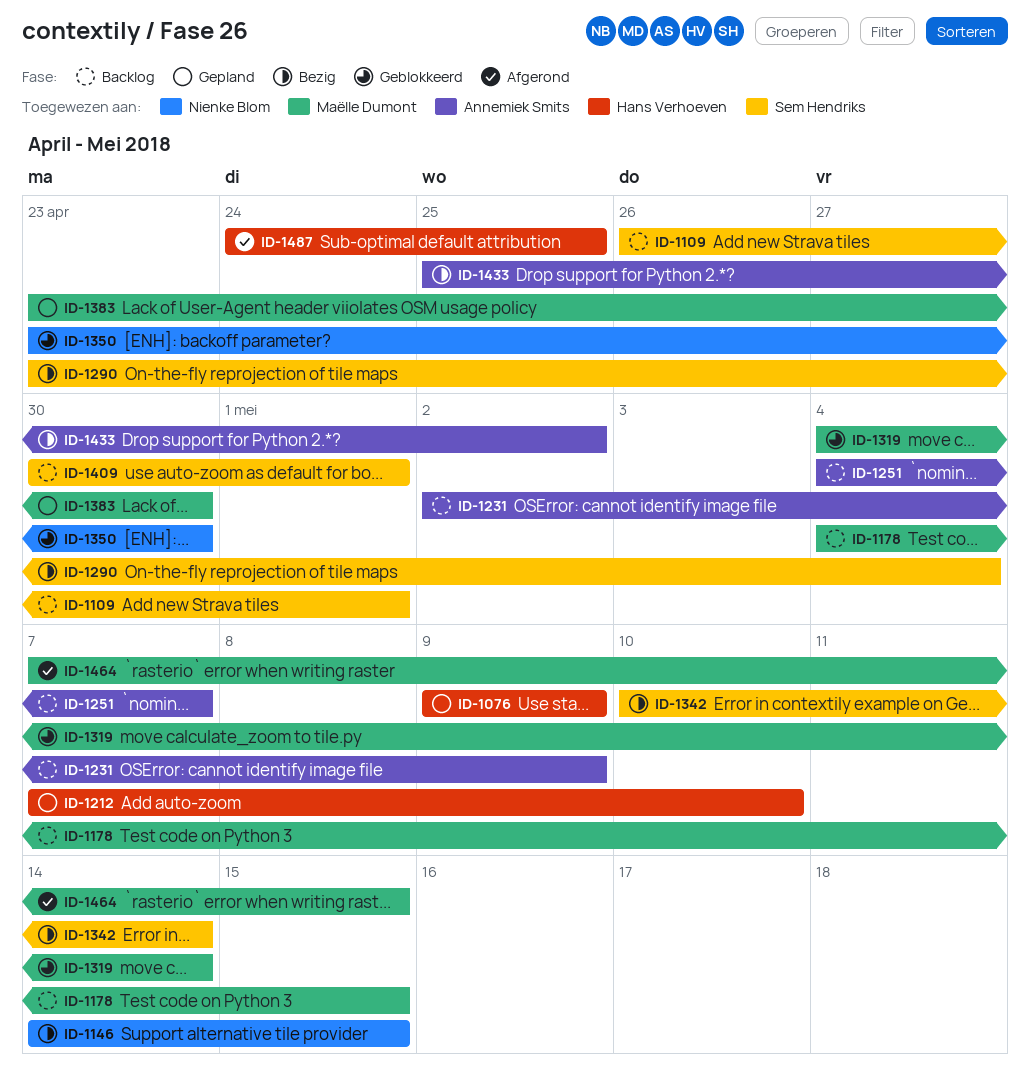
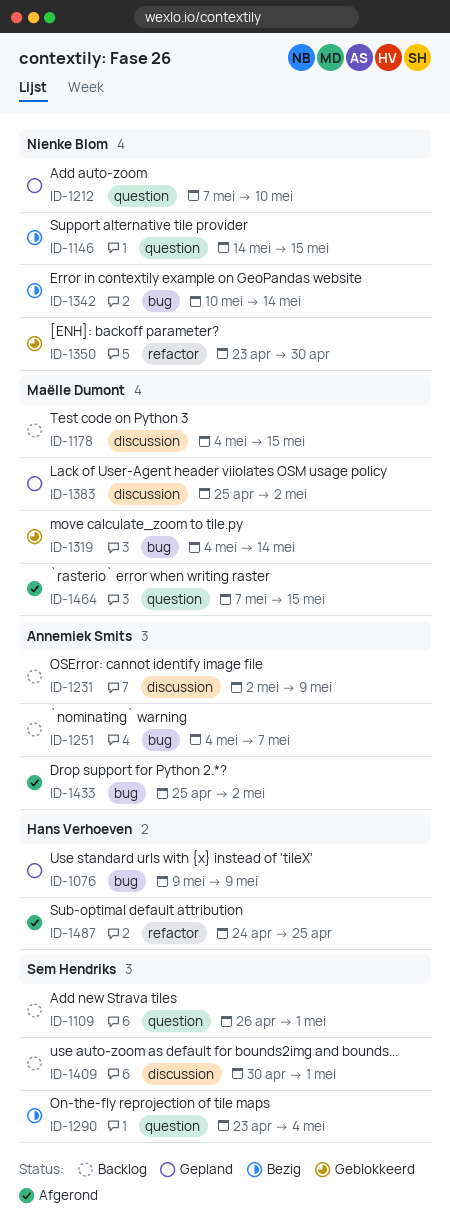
ID-1212, owner: Hans Verhoeven -> Nienke Blom
ID-1342, owner: Sem Hendriks -> Nienke Blom
ID-1383, start: Apr 23 -> Apr 25
ID-1383, due: Apr 30 -> May 2
ID-1433, status: Bezig -> Afgerond

